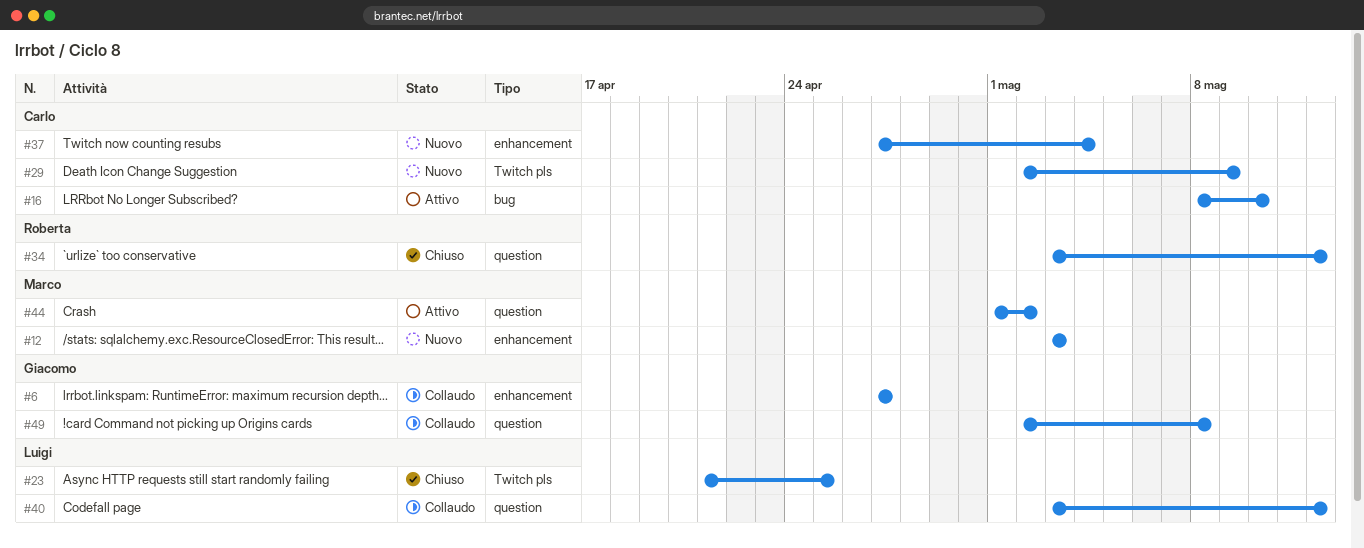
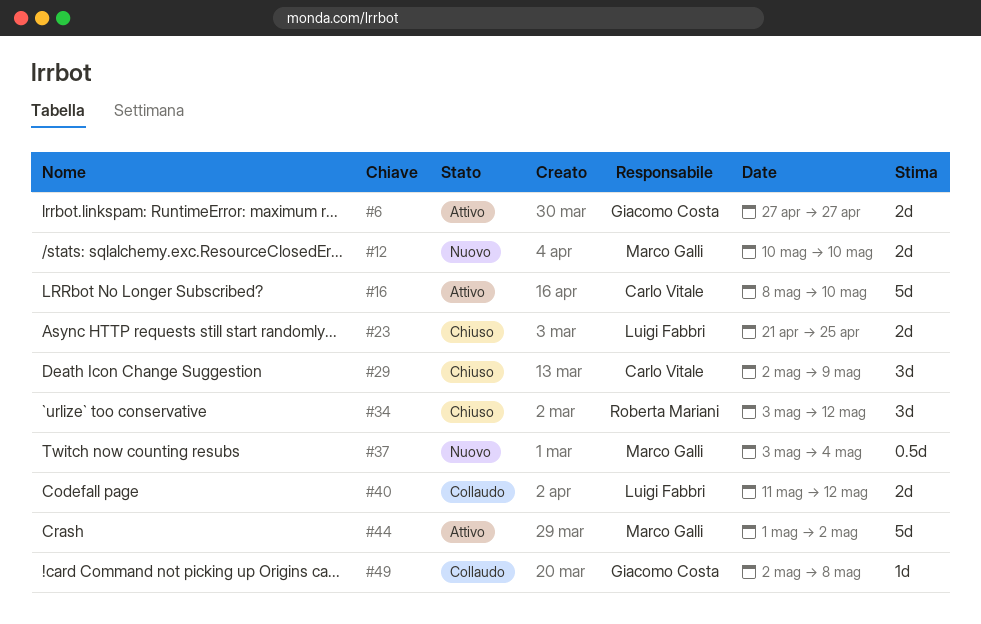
#6, status: Collaudo -> Attivo
#12, start: May 3 -> May 10
#12, due: May 3 -> May 10
#29, status: Nuovo -> Chiuso
#37, owner: Carlo Vitale -> Marco Galli
#37, start: Apr 27 -> May 3
#40, start: May 3 -> May 11

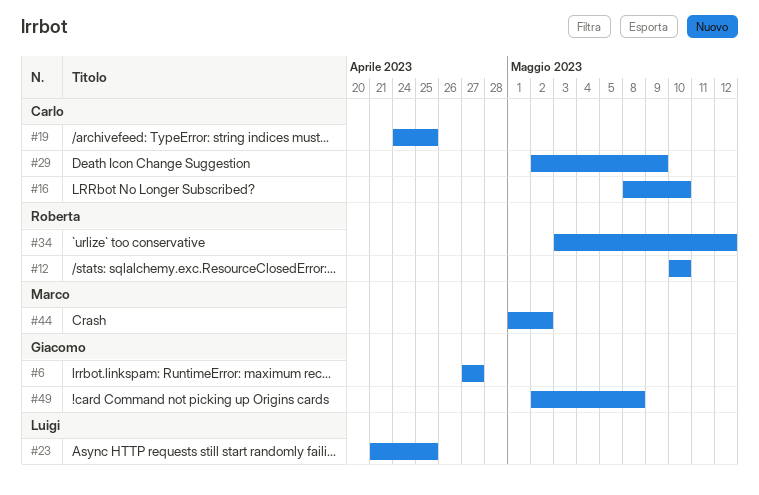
#12, owner: Marco Galli -> Roberta Mariani
#19: none -> present
#37: present -> none
#40: present -> none

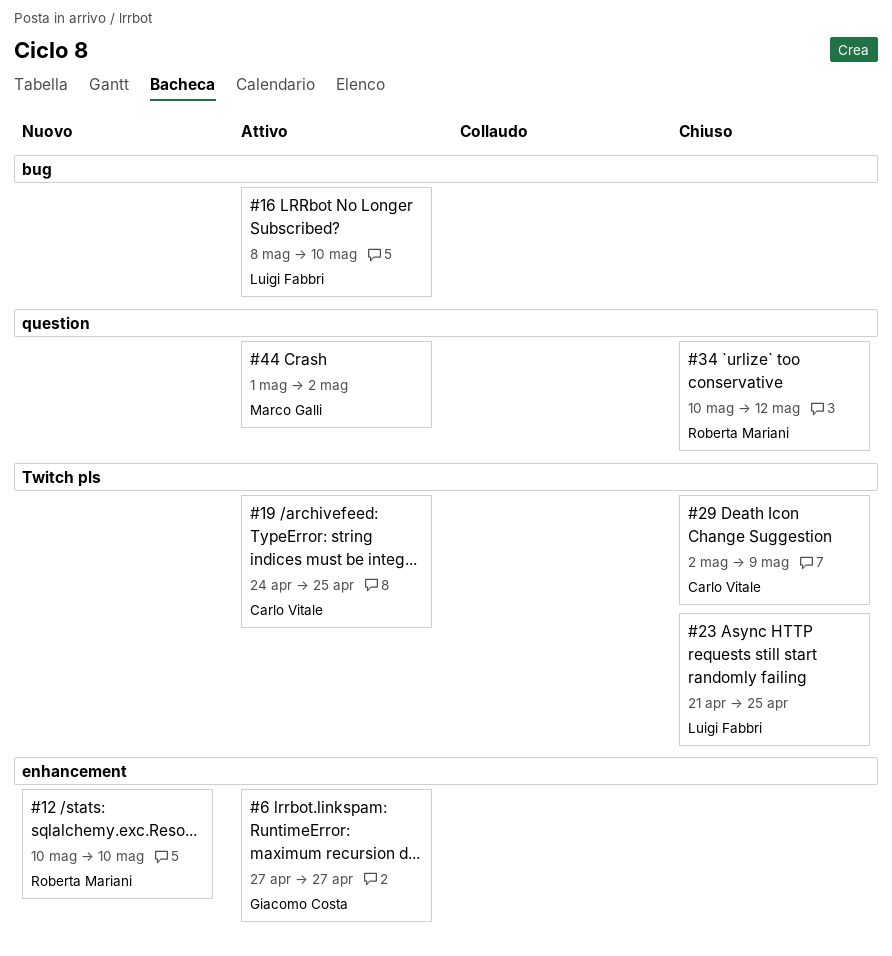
#16, owner: Carlo Vitale -> Luigi Fabbri
#34, start: May 3 -> May 10
#49: present -> none

